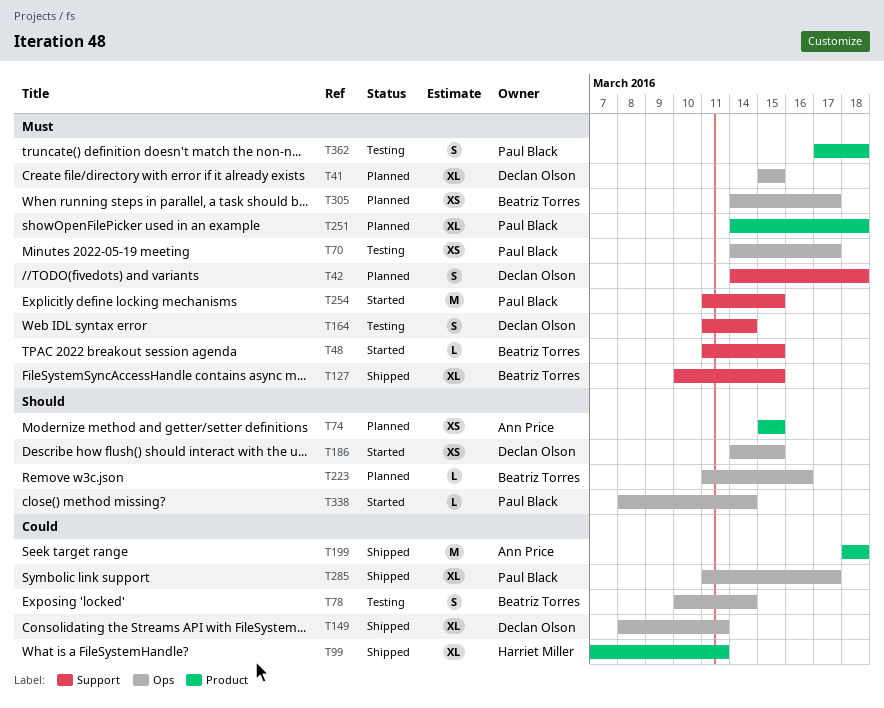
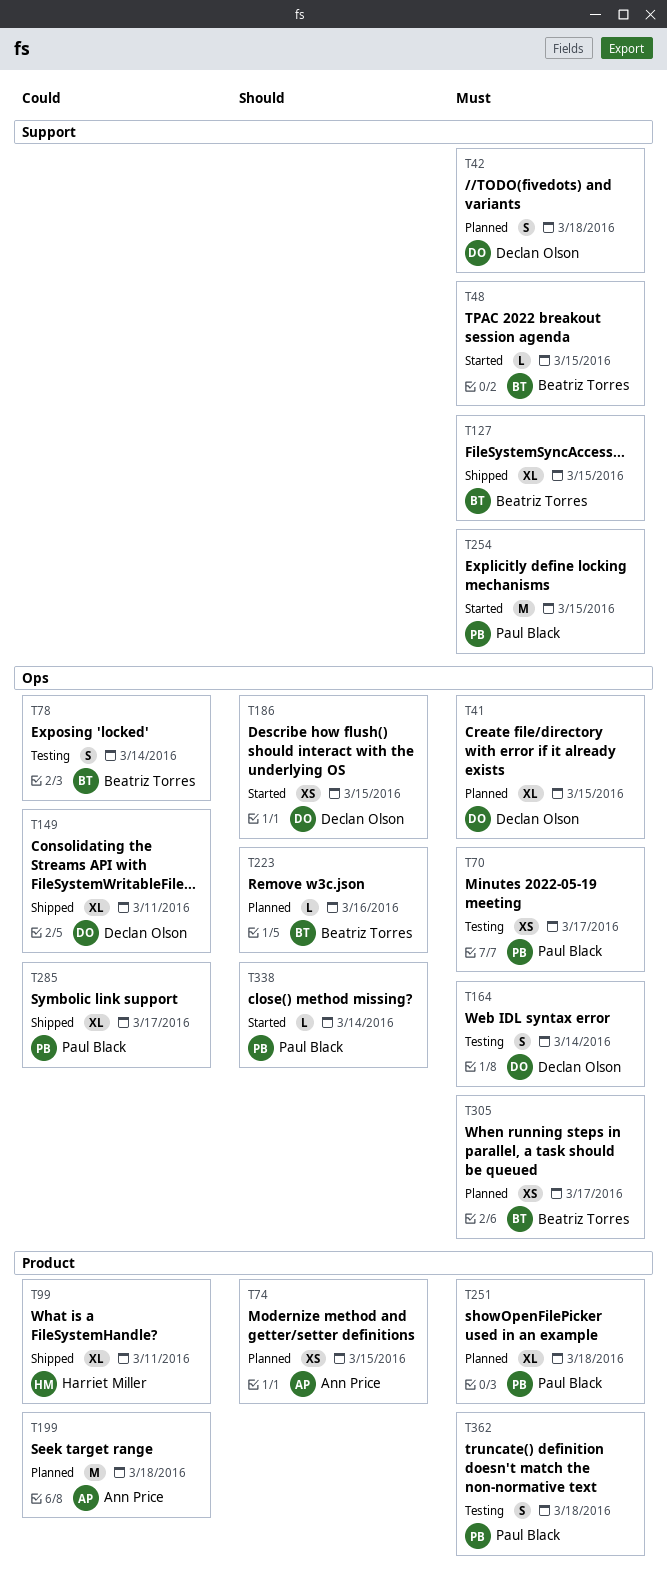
T164, label: Support -> Ops
T199, status: Shipped -> Planned

